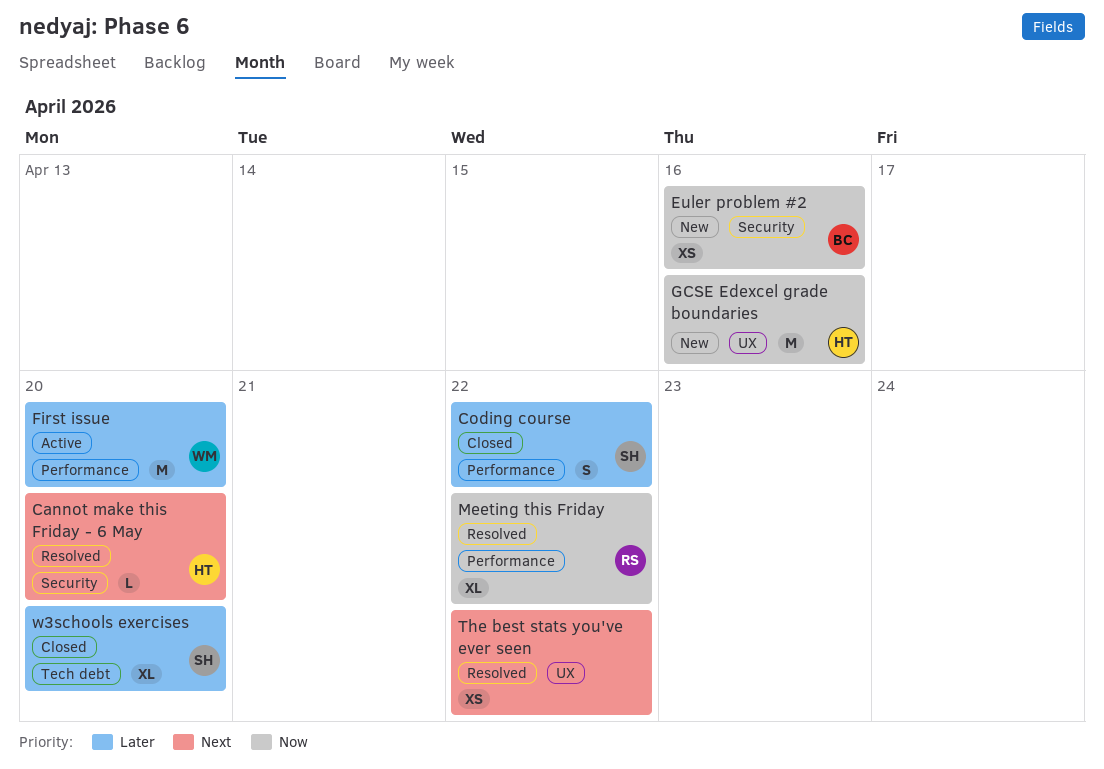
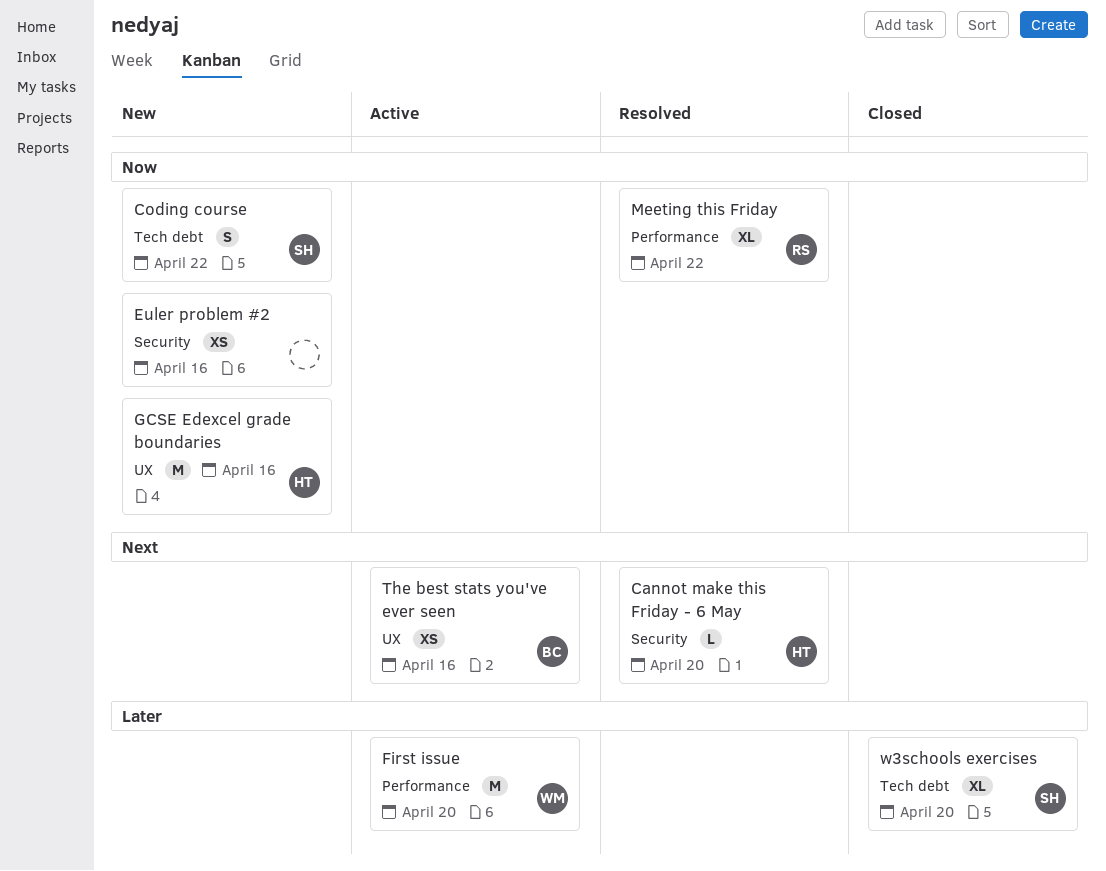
Coding course, status: Closed -> New
Coding course, priority: Later -> Now
Coding course, label: Performance -> Tech debt
Euler problem #2, owner: BC -> none
The best stats you've ever seen, status: Resolved -> Active
The best stats you've ever seen, owner: none -> BC
The best stats you've ever seen, due: Apr 22 -> Apr 16

